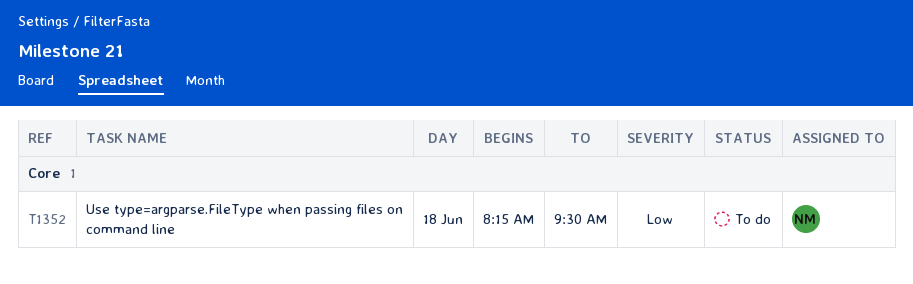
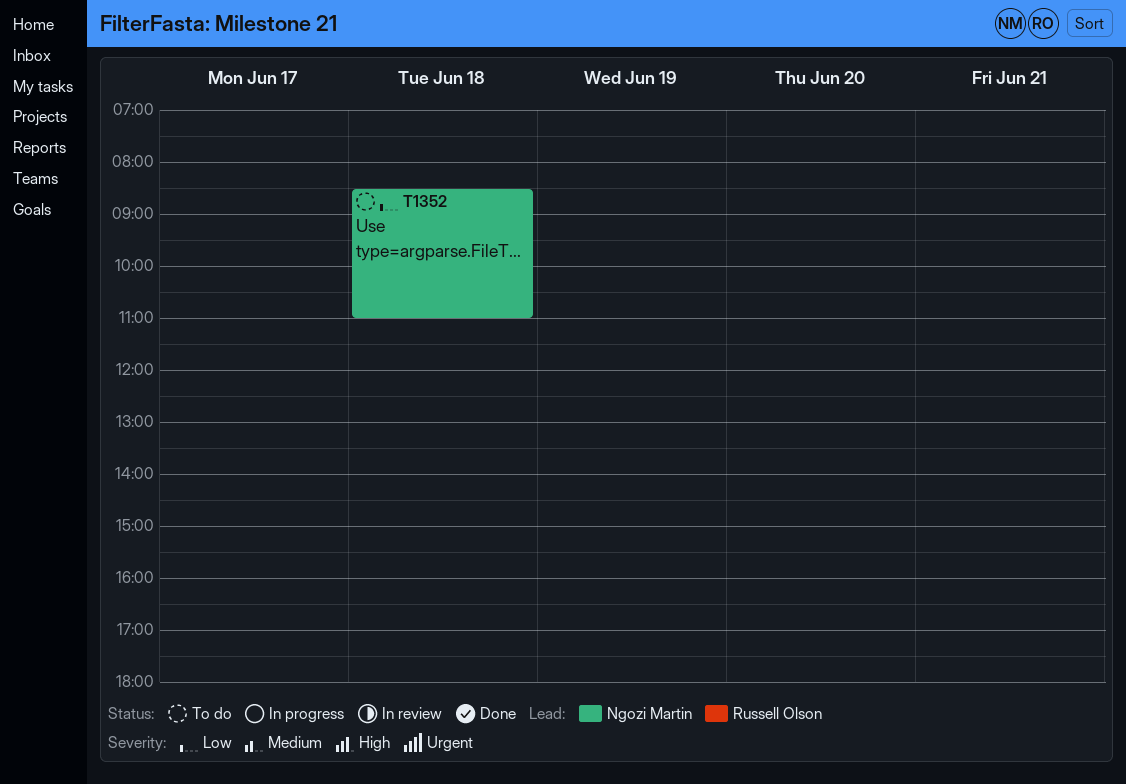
T1352, begins: 08:15 -> 08:30
T1352, ends: 09:30 -> 11:00

